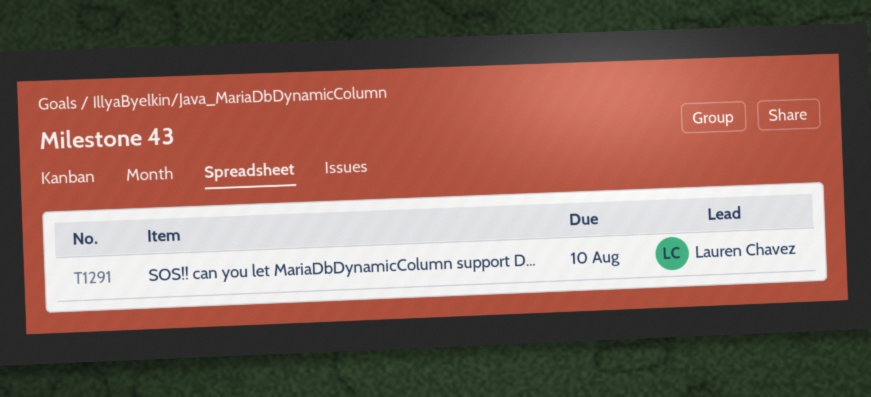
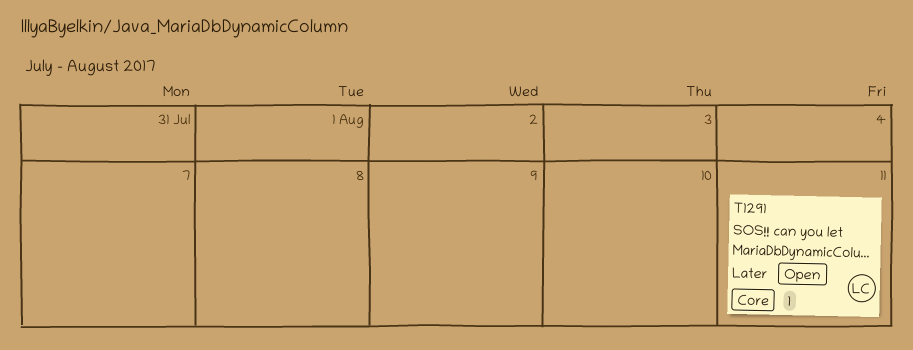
T1291, due: Aug 10 -> Aug 11

